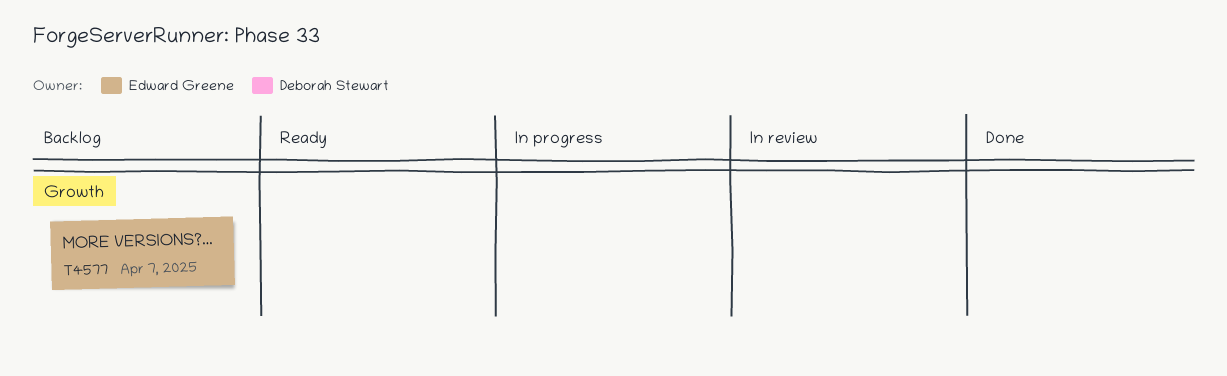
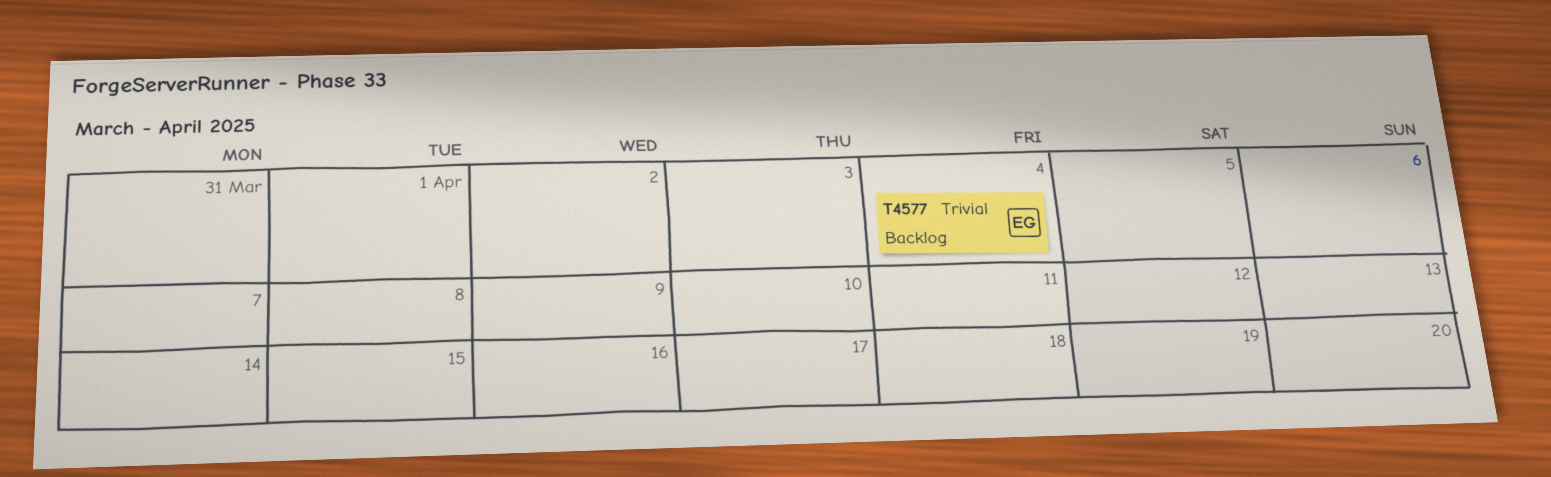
T4577, due: Apr 7 -> Apr 4

